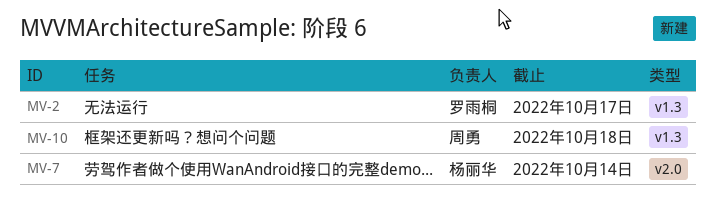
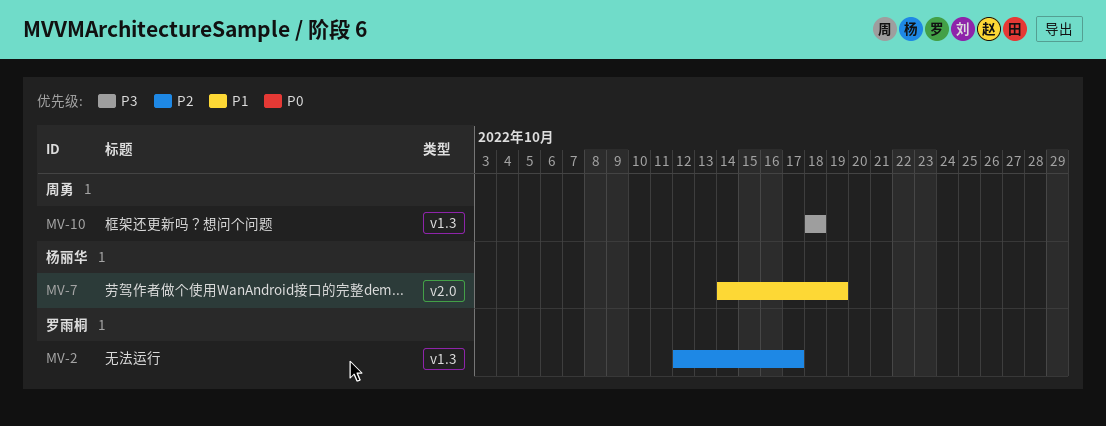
MV-7, due: Oct 14 -> Oct 19

